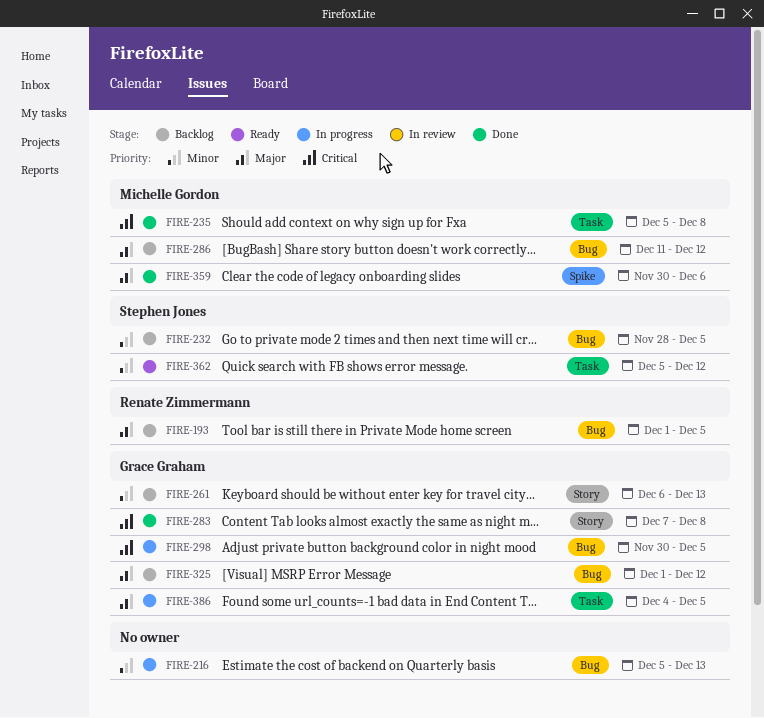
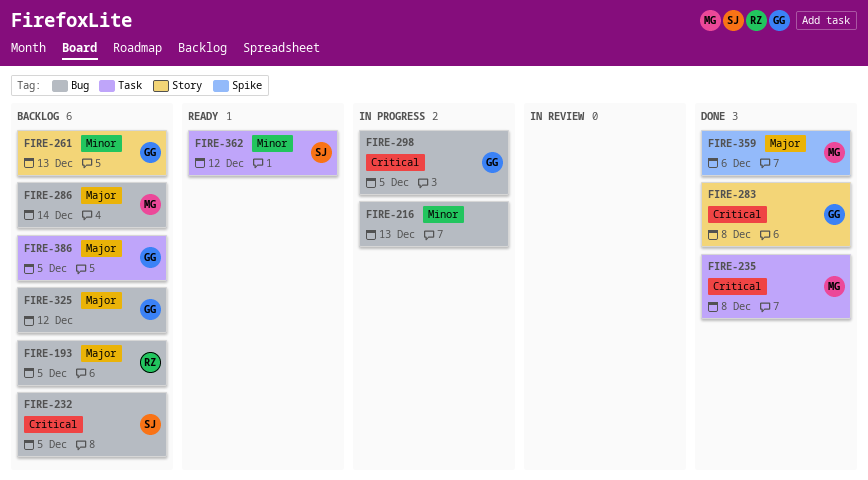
FIRE-232, priority: Minor -> Critical
FIRE-286, due: Dec 12 -> Dec 14
FIRE-386, status: In progress -> Backlog

